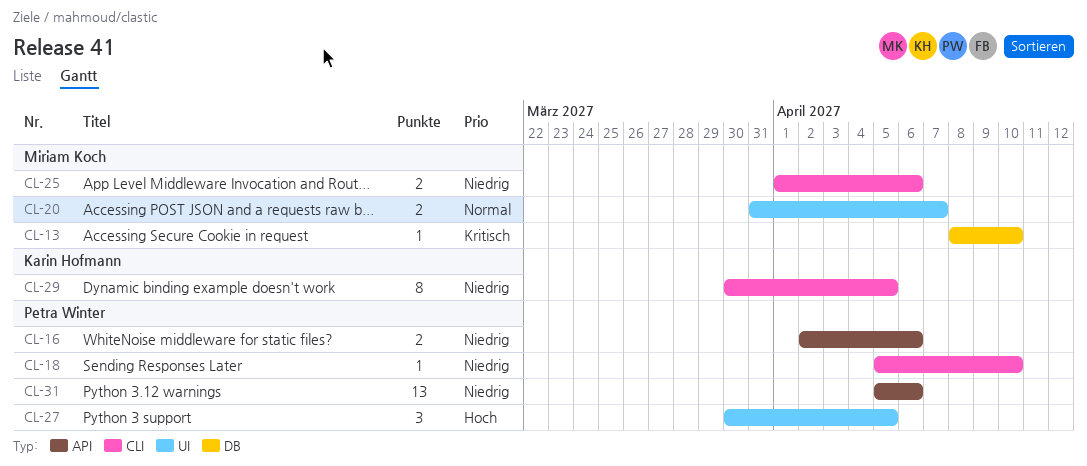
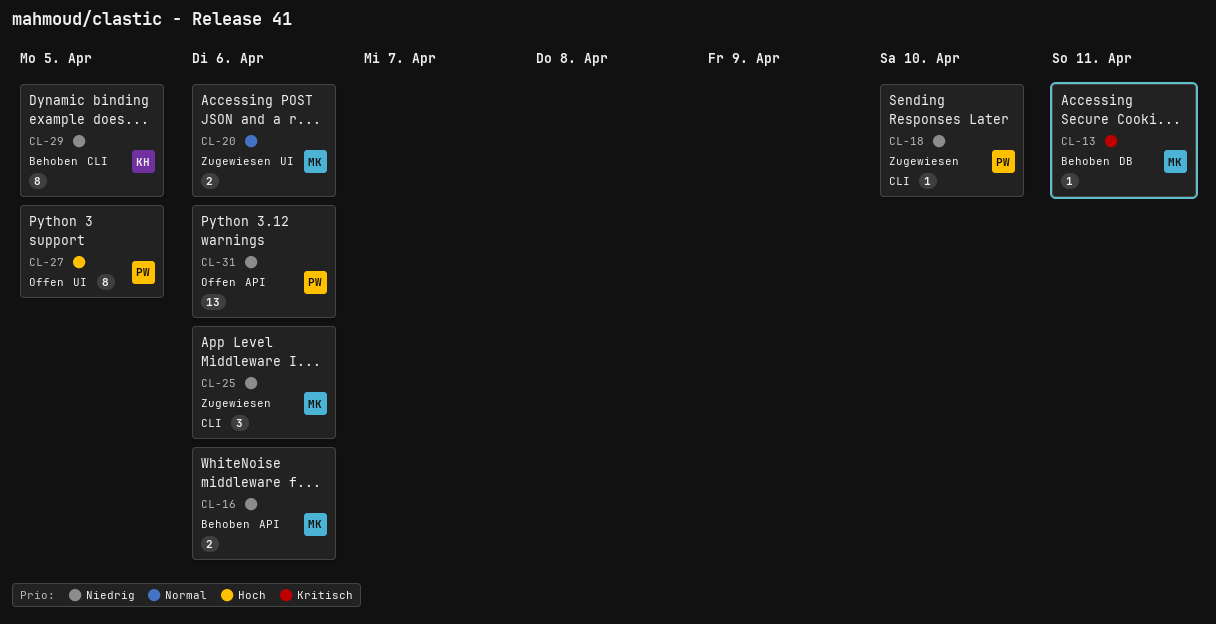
CL-13, due: Apr 10 -> Apr 11
CL-16, owner: Petra Winter -> Miriam Koch
CL-20, due: Apr 7 -> Apr 6
CL-25, estimate: 2 -> 3
CL-27, estimate: 3 -> 8

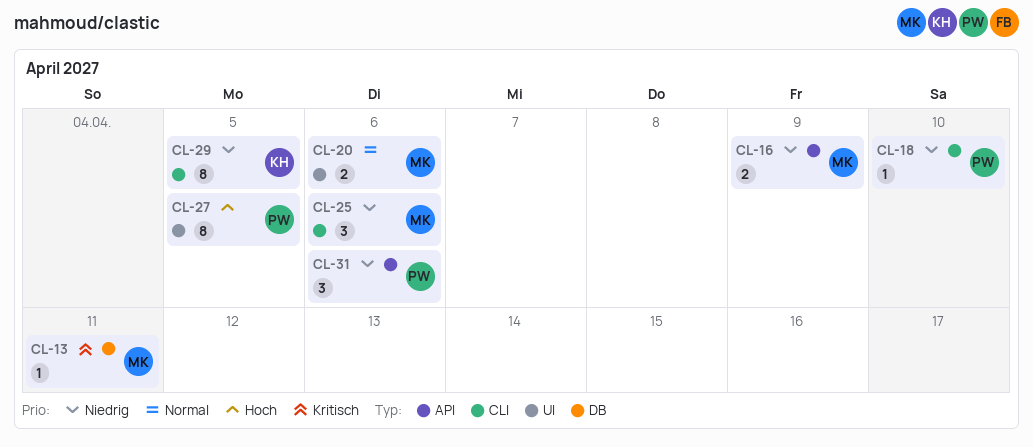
CL-16, due: Apr 6 -> Apr 9
CL-31, estimate: 13 -> 3

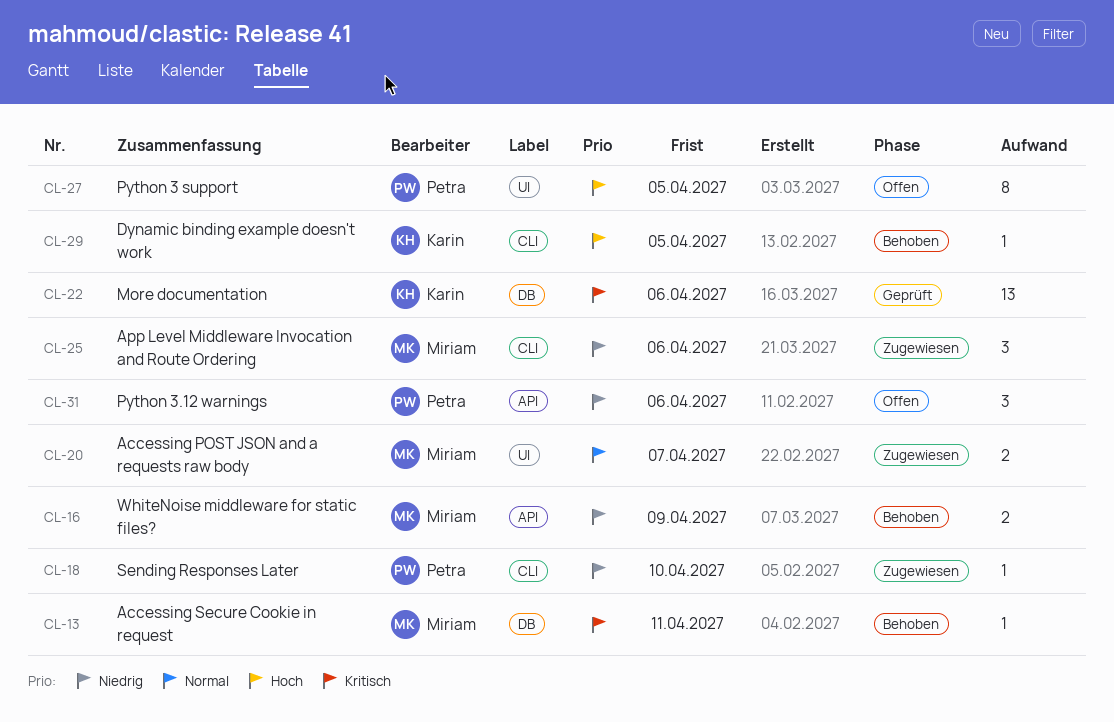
CL-20, due: Apr 6 -> Apr 7
CL-22: none -> present
CL-29, priority: Niedrig -> Hoch
CL-29, estimate: 8 -> 1

